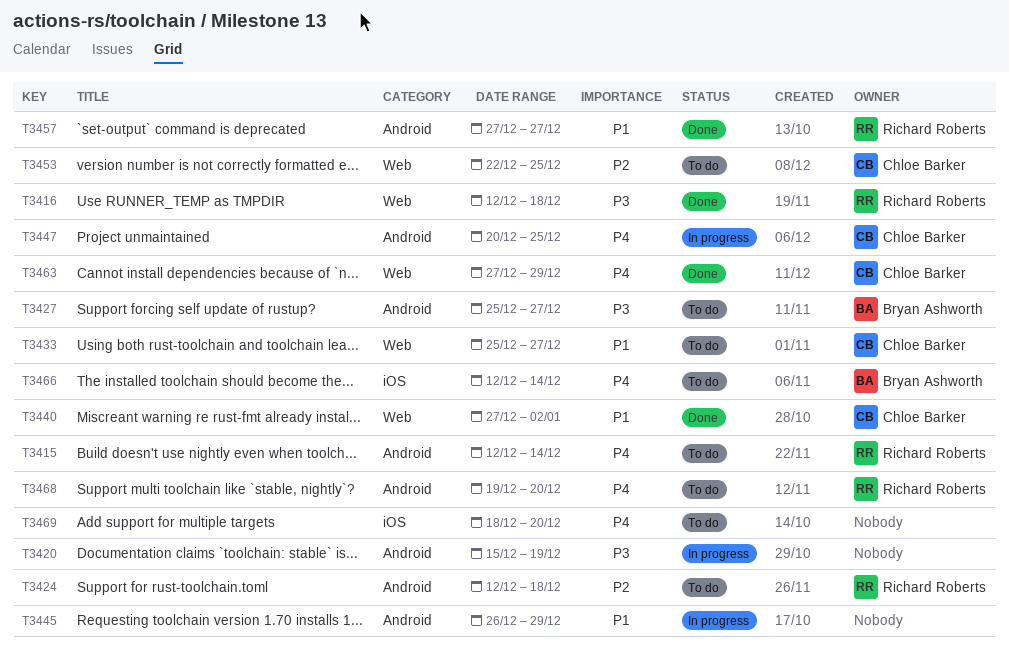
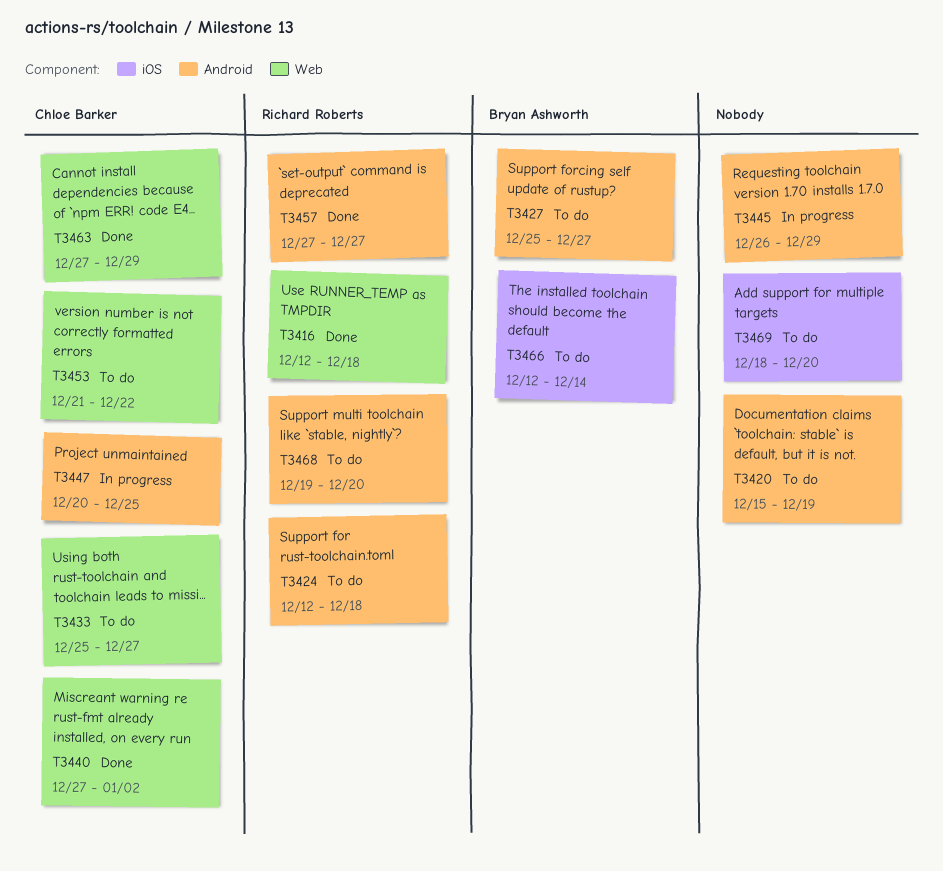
T3415: present -> none
T3420, status: In progress -> To do
T3453, start: Dec 22 -> Dec 21
T3453, due: Dec 25 -> Dec 22

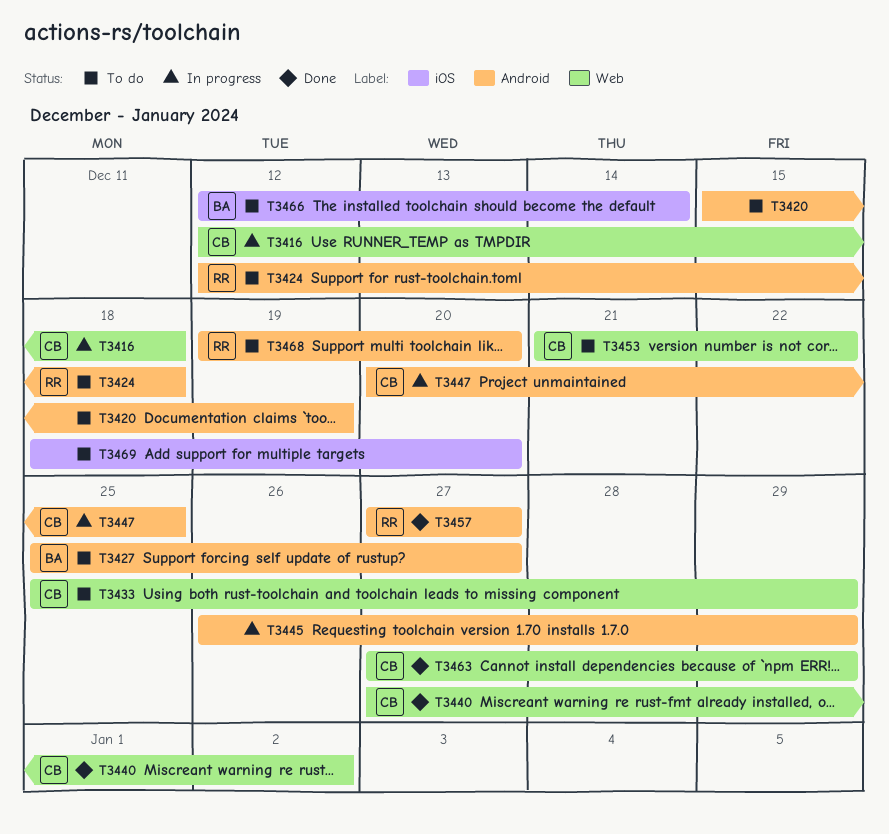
T3416, status: Done -> In progress
T3416, owner: Richard Roberts -> Chloe Barker
T3433, due: Dec 27 -> Dec 29

